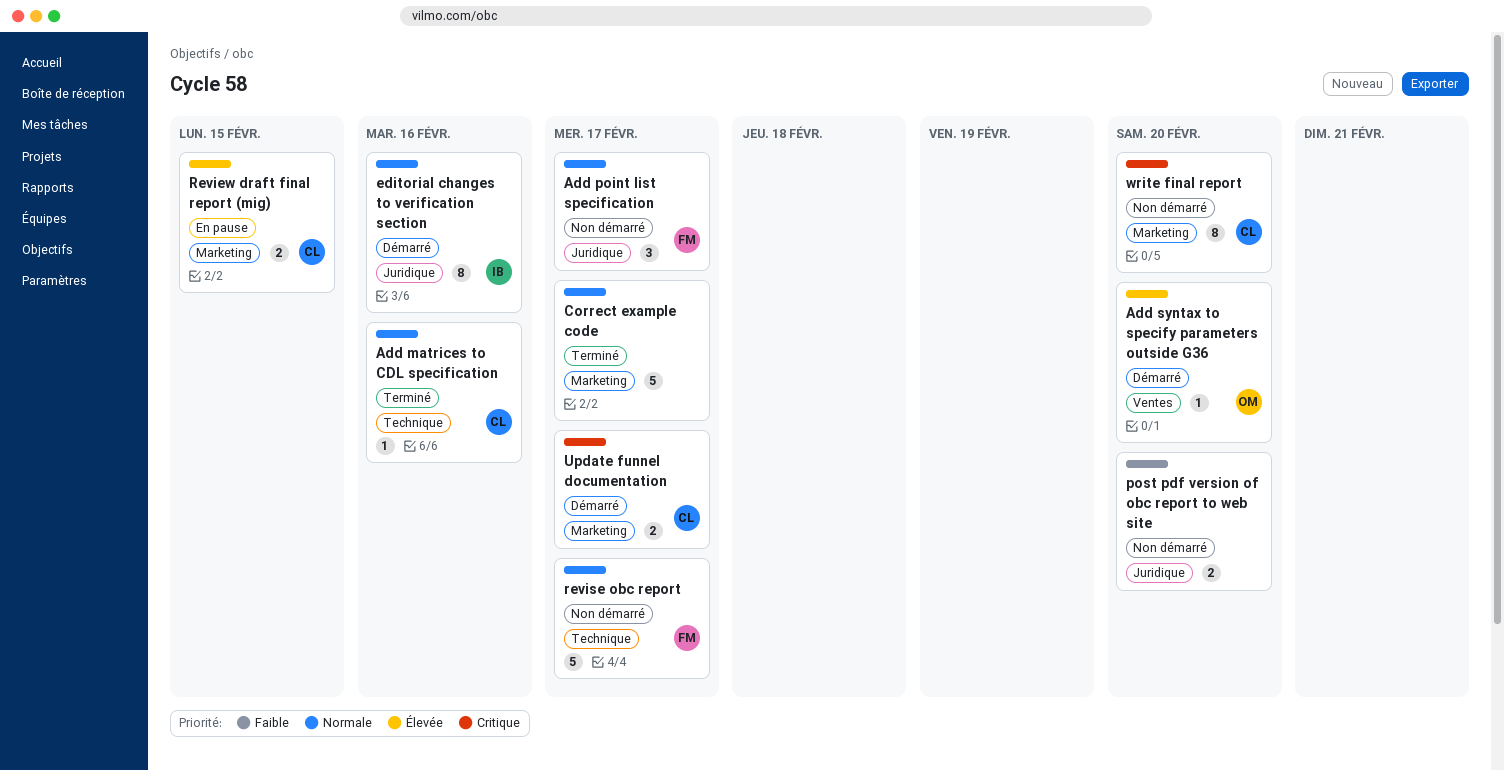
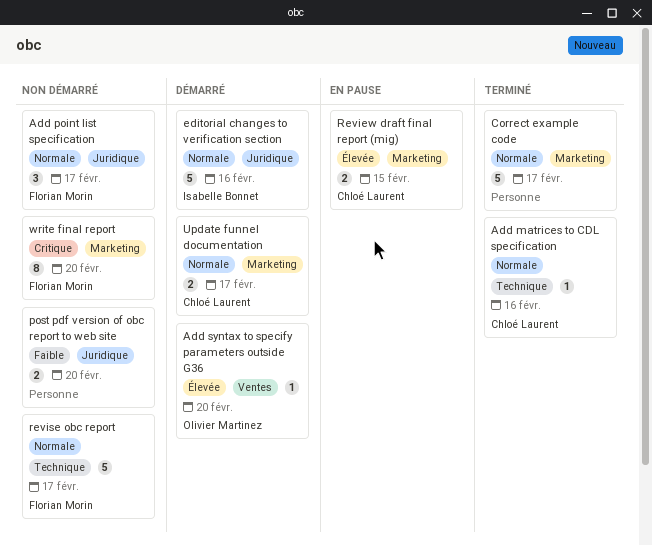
editorial changes to verification section, estimate: 8 -> 5
Update funnel documentation, priority: Critique -> Normale
write final report, owner: Chloé Laurent -> Florian Morin

